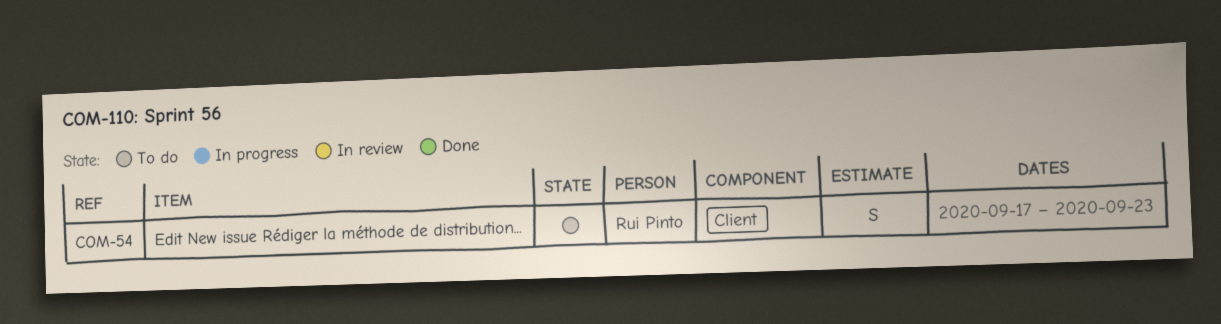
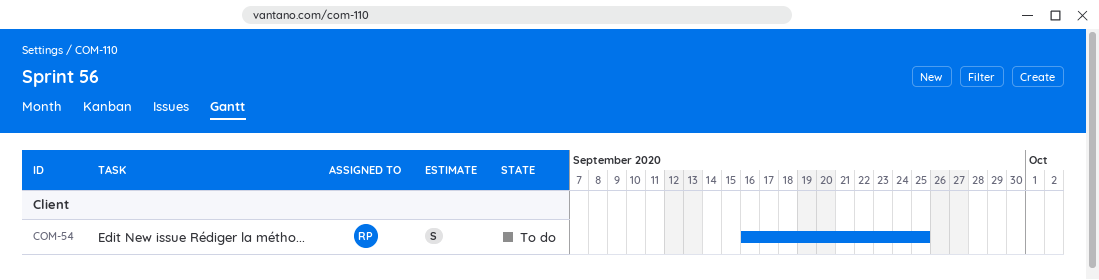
COM-54, start: Sep 17 -> Sep 16
COM-54, due: Sep 23 -> Sep 25

